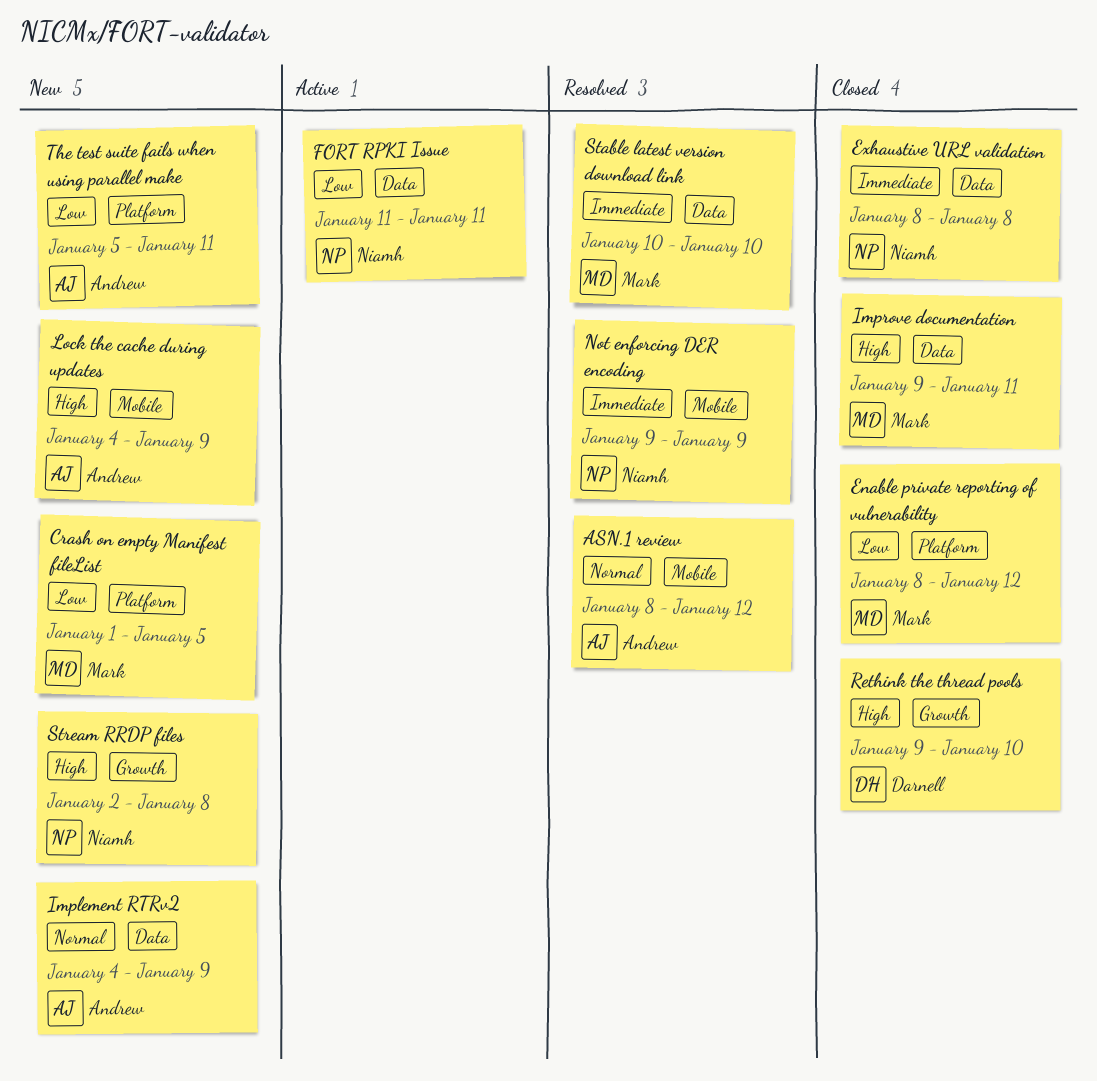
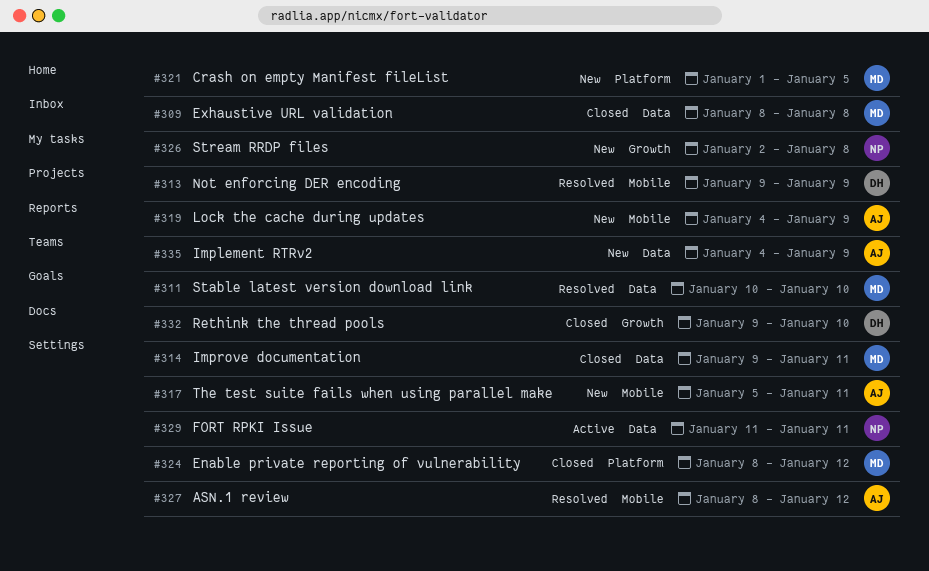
Exhaustive URL validation, owner: Niamh -> Mark
Not enforcing DER encoding, owner: Niamh -> Darnell
The test suite fails when using parallel make, label: Platform -> Mobile

